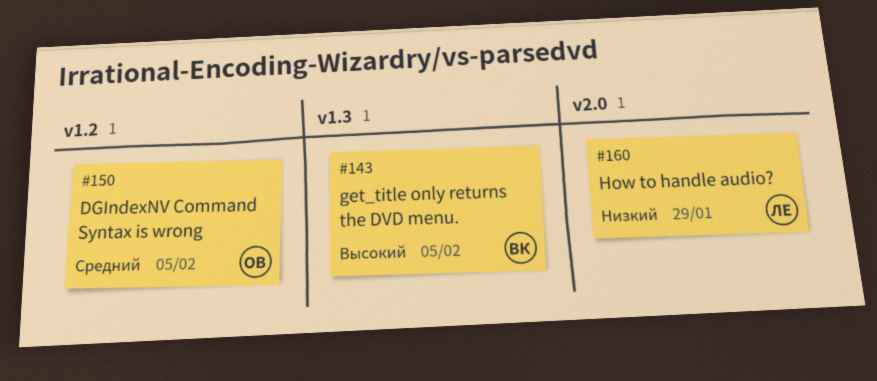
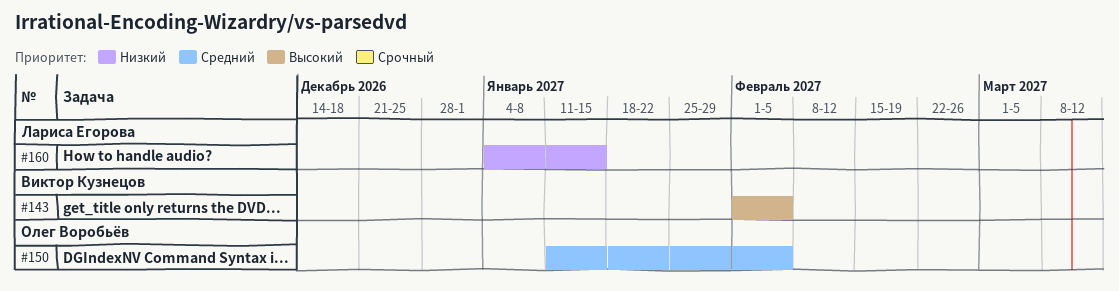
#160, due: Jan 29 -> Jan 15

